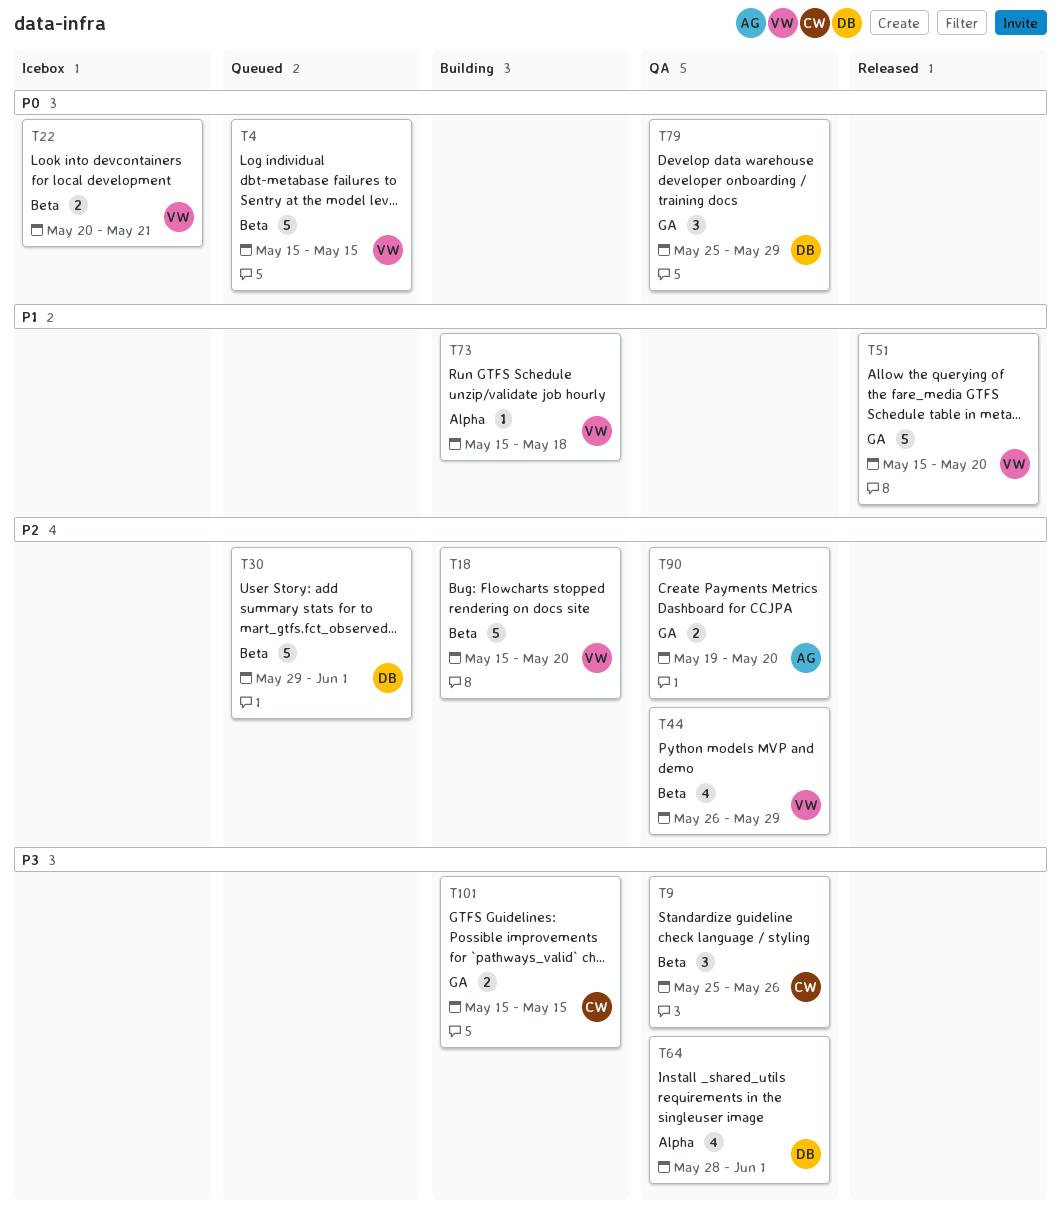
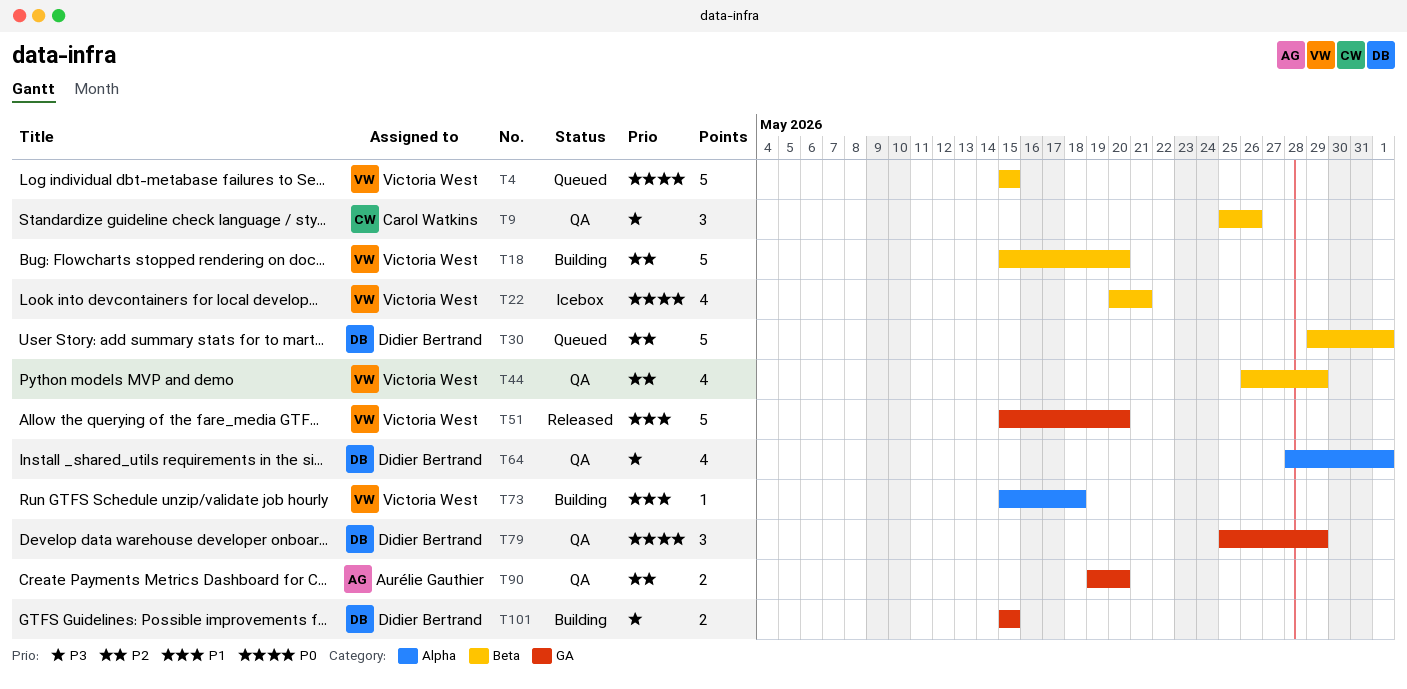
T22, estimate: 2 -> 4
T101, owner: Carol Watkins -> Didier Bertrand

